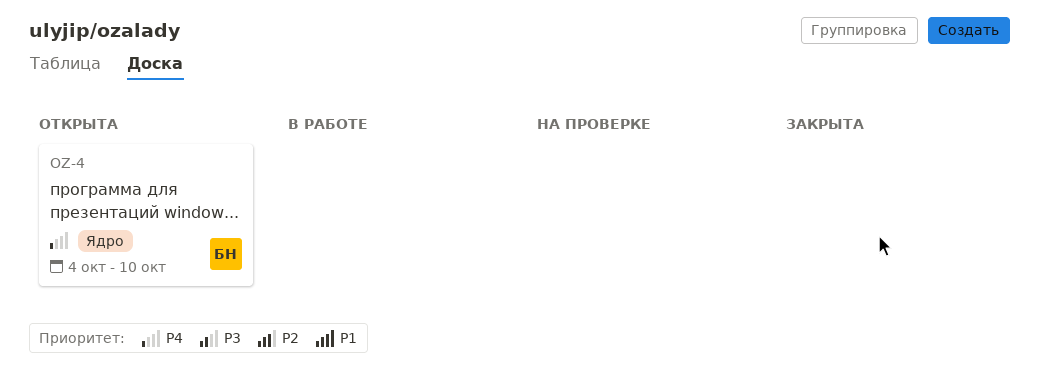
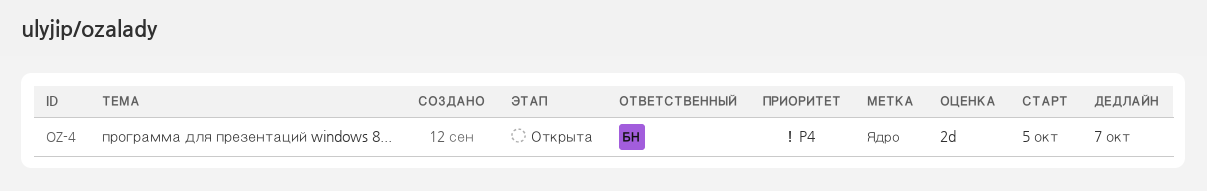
OZ-4, start: Oct 4 -> Oct 5
OZ-4, due: Oct 10 -> Oct 7

